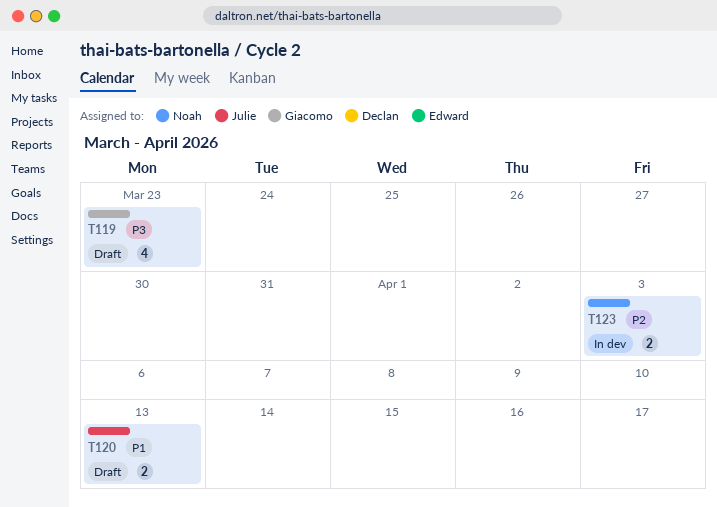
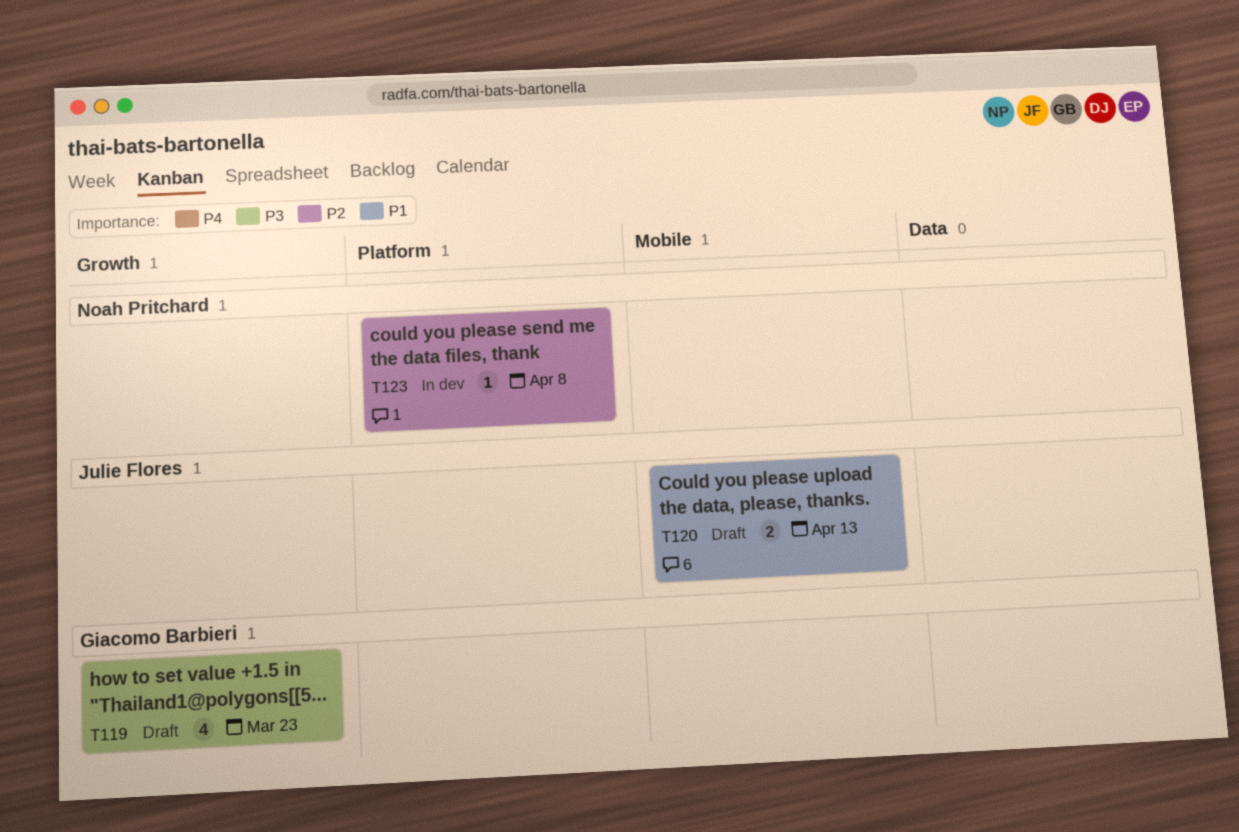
T123, estimate: 2 -> 1
T123, due: Apr 3 -> Apr 8

